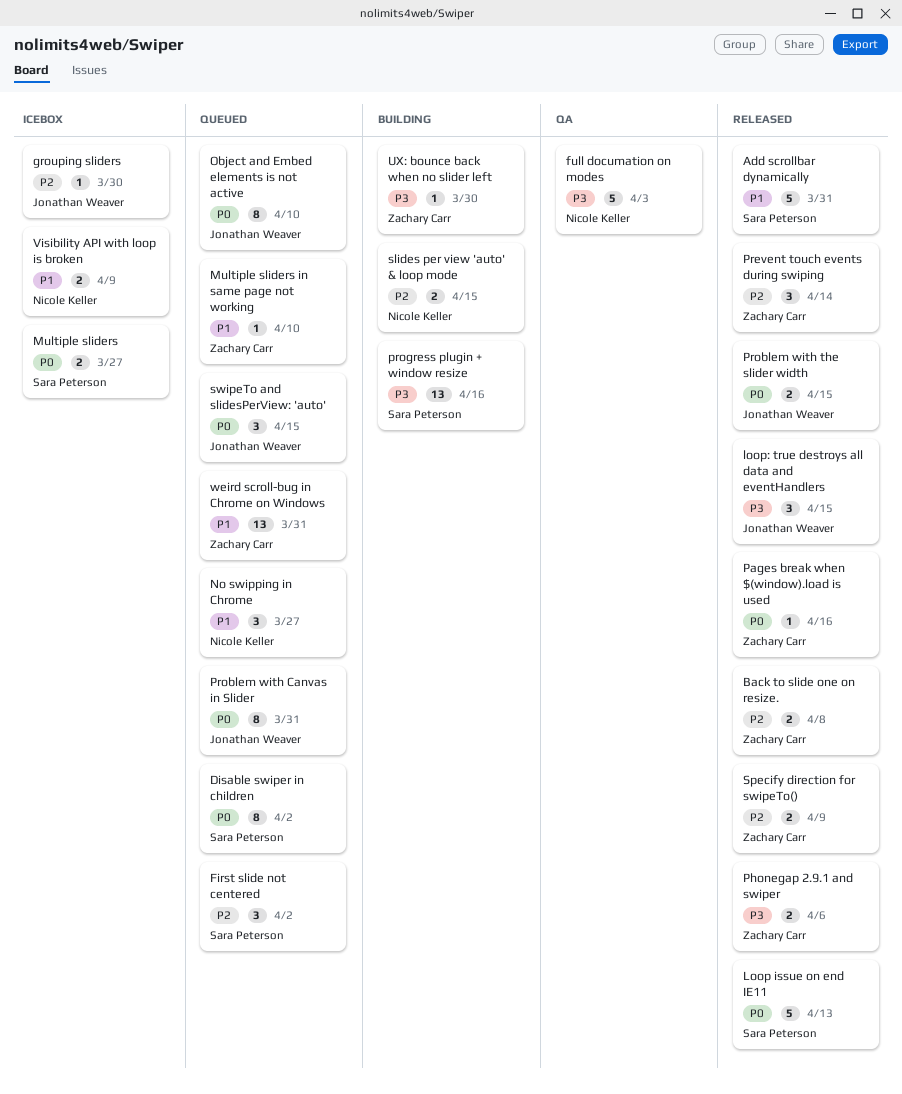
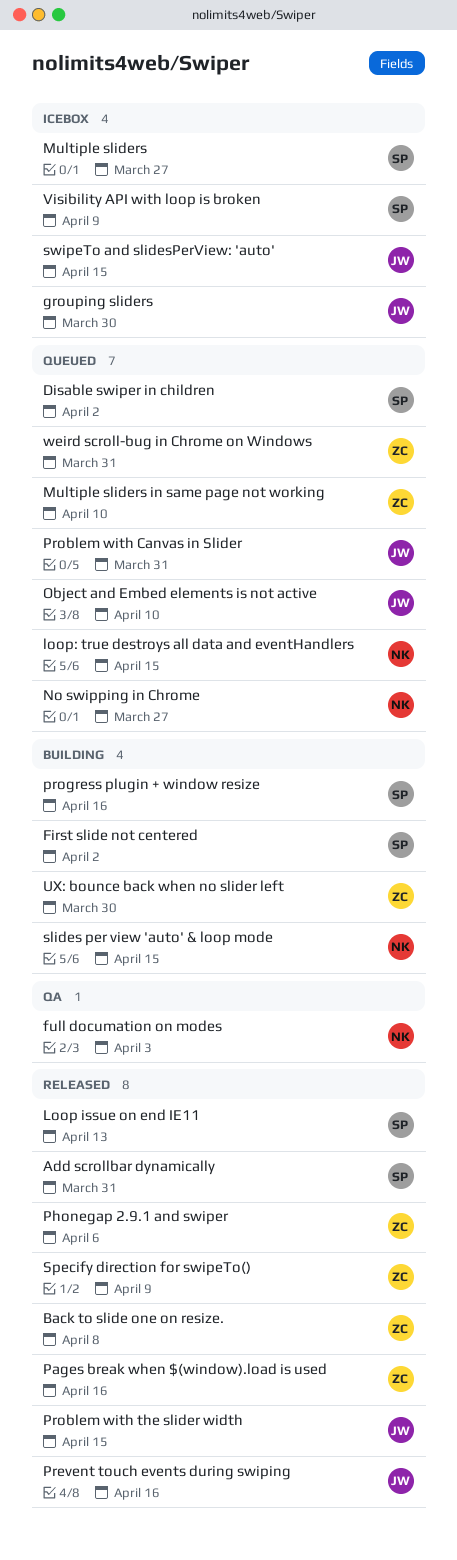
First slide not centered, status: Queued -> Building
loop: true destroys all data and eventHandlers, status: Released -> Queued
loop: true destroys all data and eventHandlers, owner: Jonathan Weaver -> Nicole Keller
Prevent touch events during swiping, owner: Zachary Carr -> Jonathan Weaver
Prevent touch events during swiping, due: Apr 14 -> Apr 16
swipeTo and slidesPerView: 'auto', status: Queued -> Icebox
Visibility API with loop is broken, owner: Nicole Keller -> Sara Peterson

